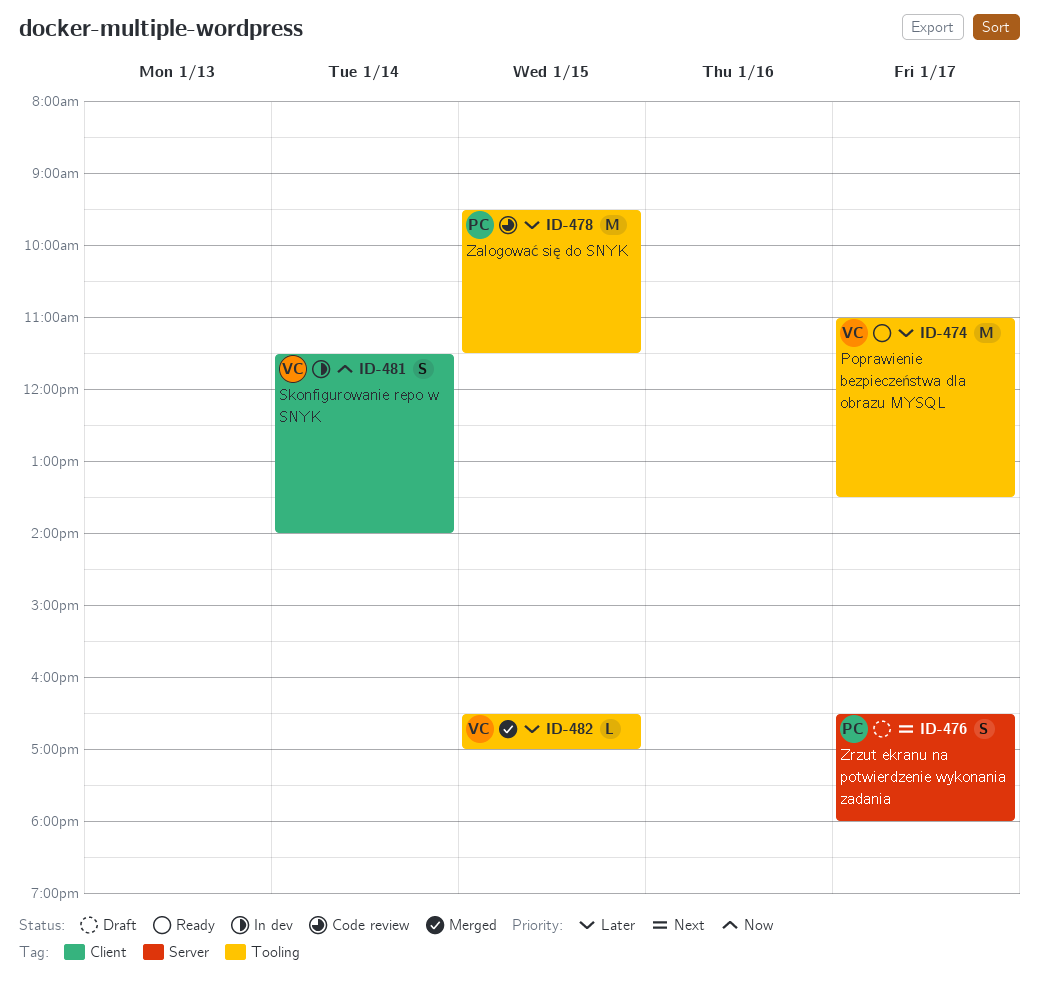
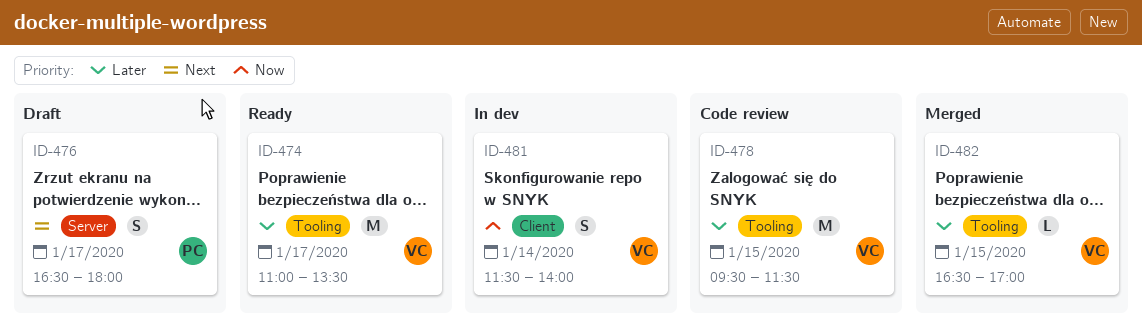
ID-478, owner: PC -> VC

